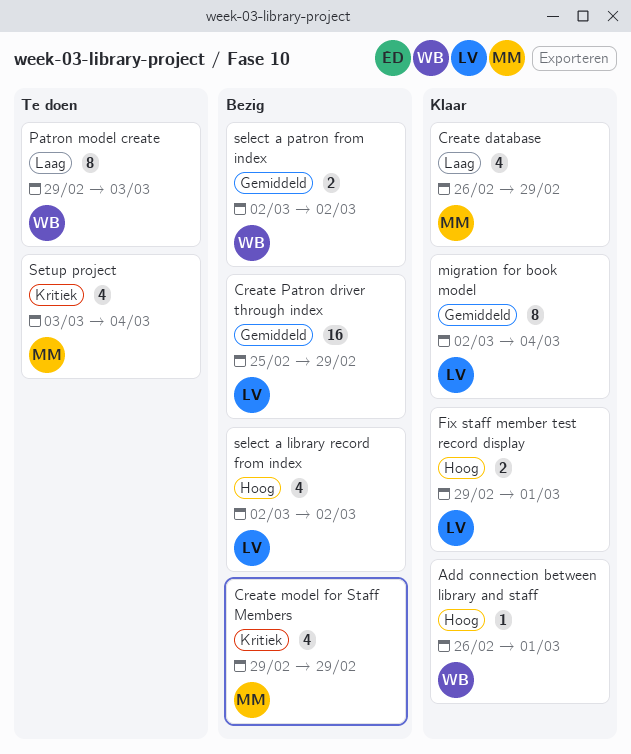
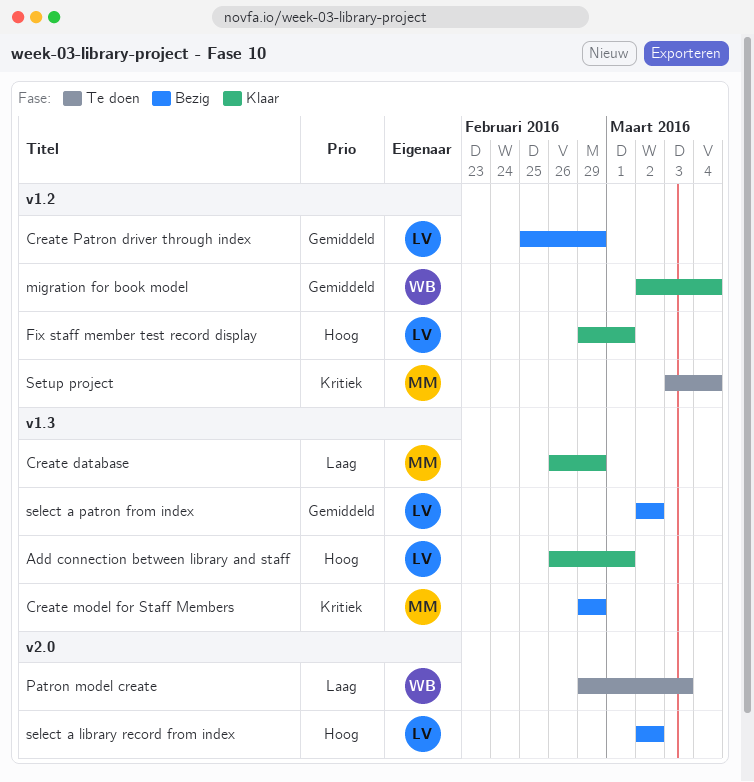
Add connection between library and staff, owner: WB -> LV
migration for book model, owner: LV -> WB
select a patron from index, owner: WB -> LV

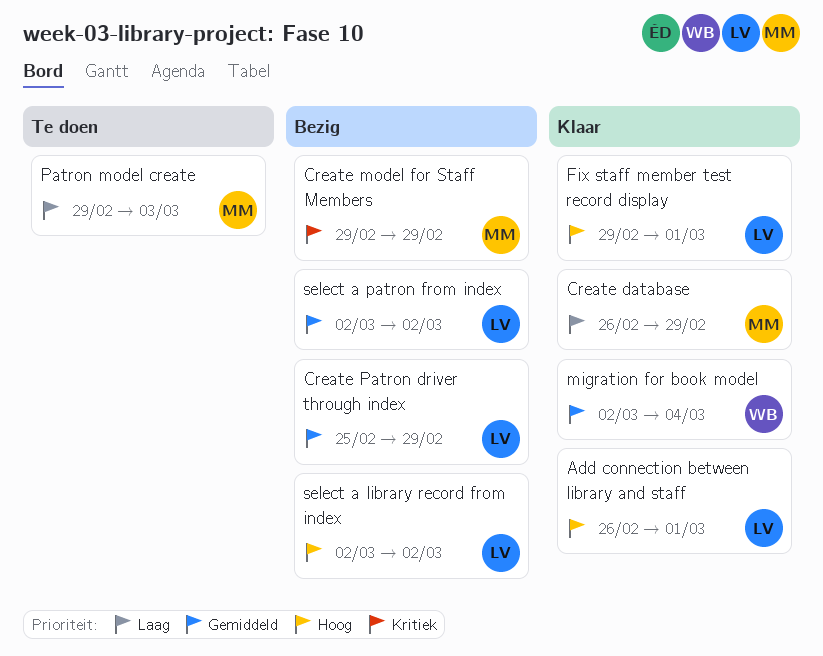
Patron model create, owner: WB -> MM
Setup project: present -> none

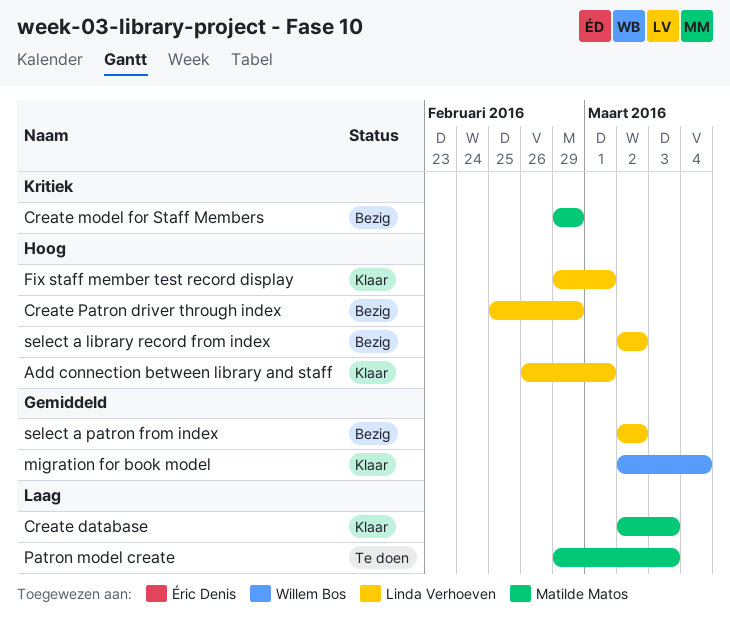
Create database, start: Feb 26 -> Mar 2
Create database, due: Feb 29 -> Mar 3
Create Patron driver through index, priority: Gemiddeld -> Hoog

